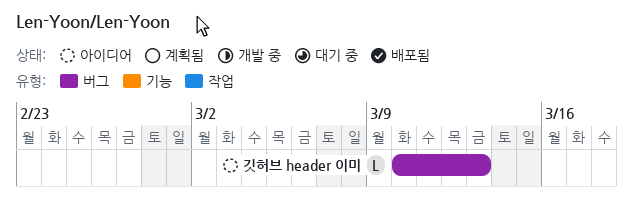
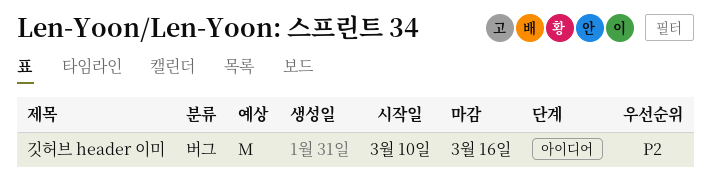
깃허브 header 이미, estimate: L -> M
깃허브 header 이미, due: Mar 13 -> Mar 16

